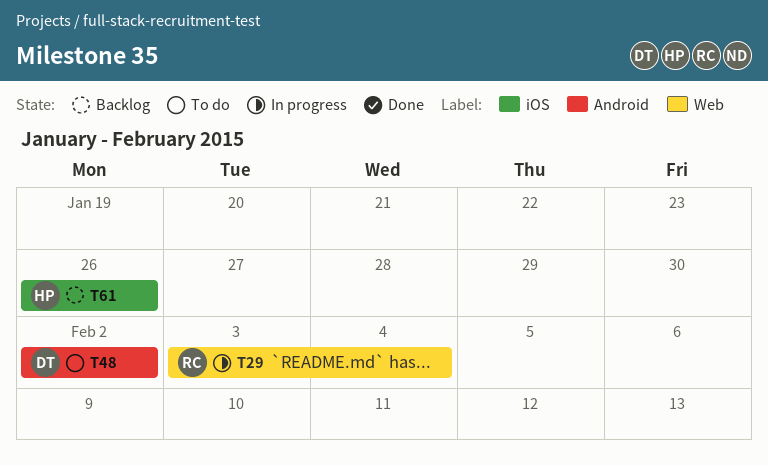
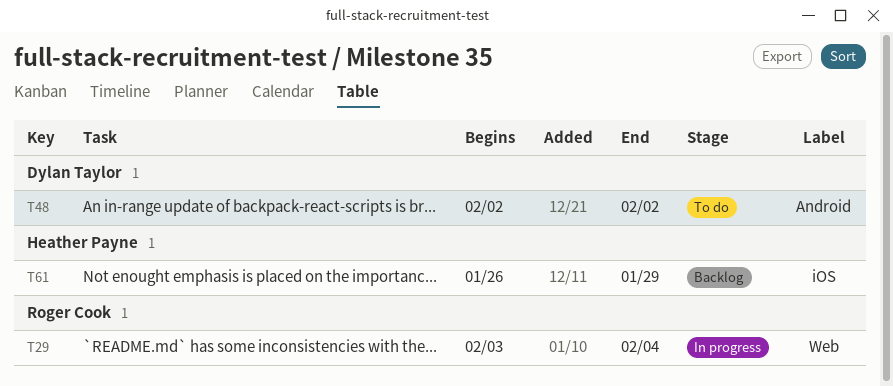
T61, due: Jan 26 -> Jan 29

